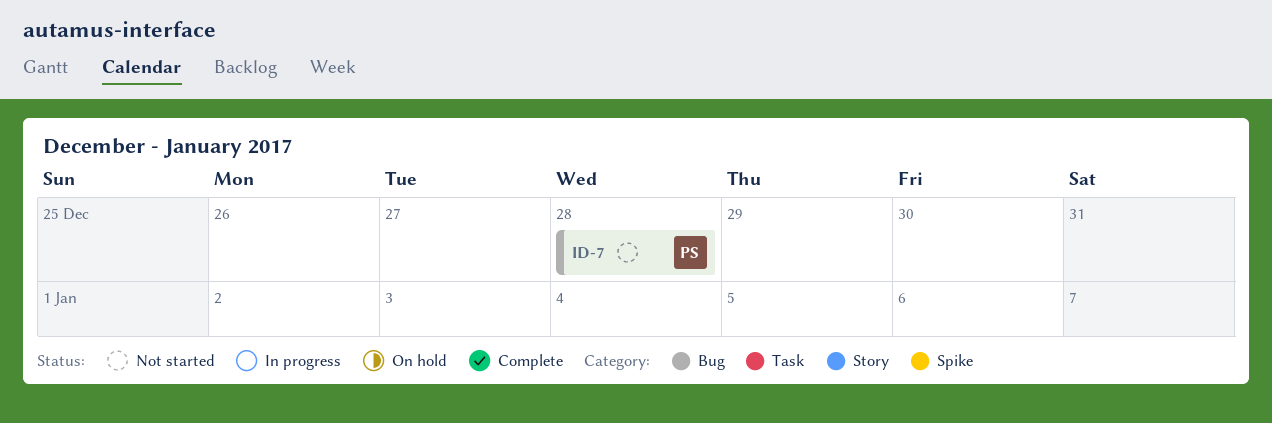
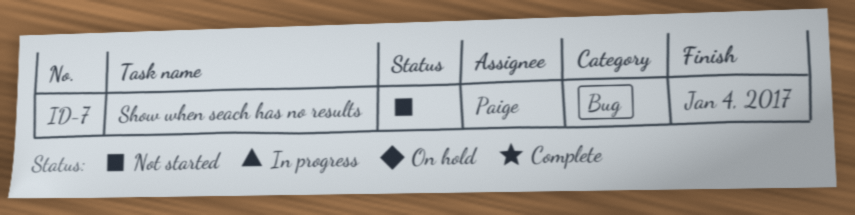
ID-7, due: Dec 28 -> Jan 4

